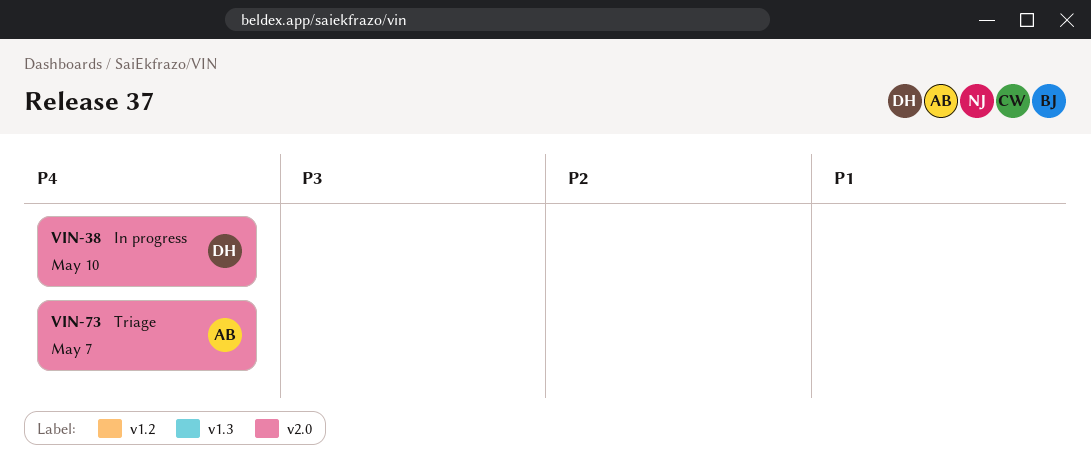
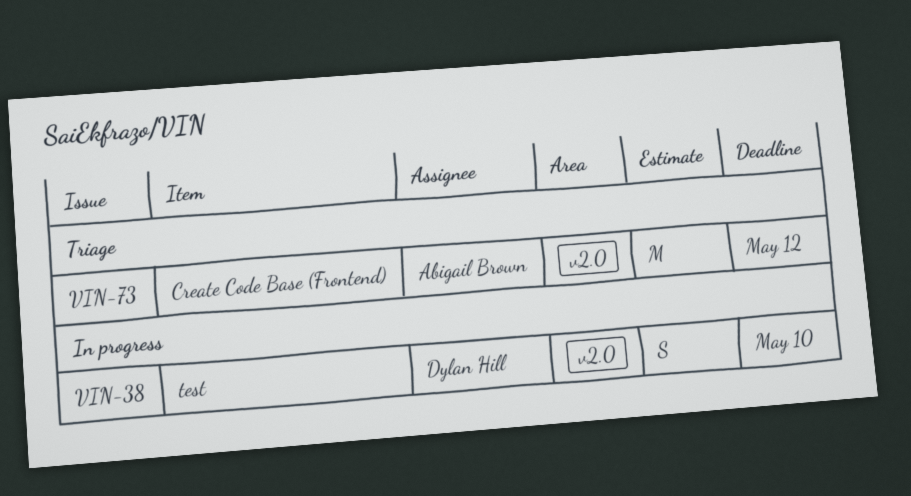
VIN-73, due: May 7 -> May 12

